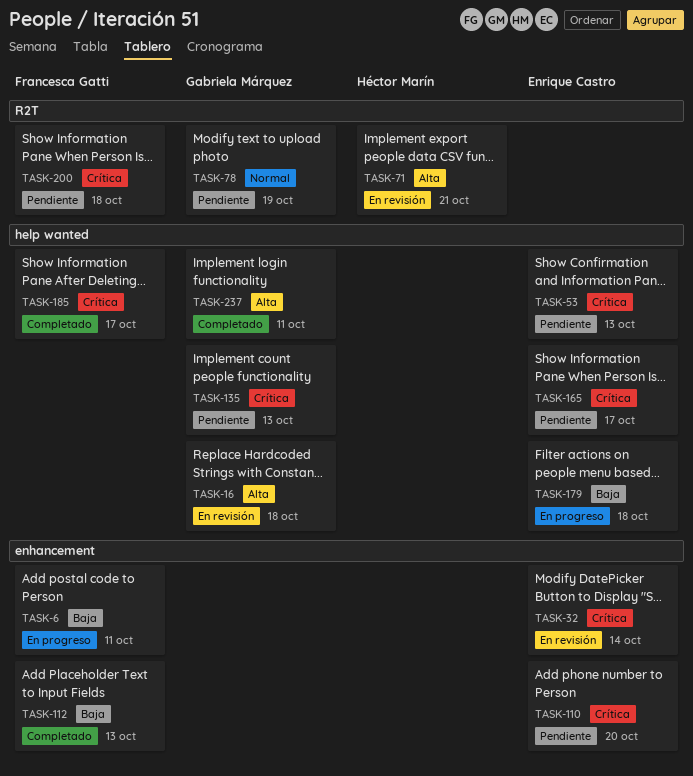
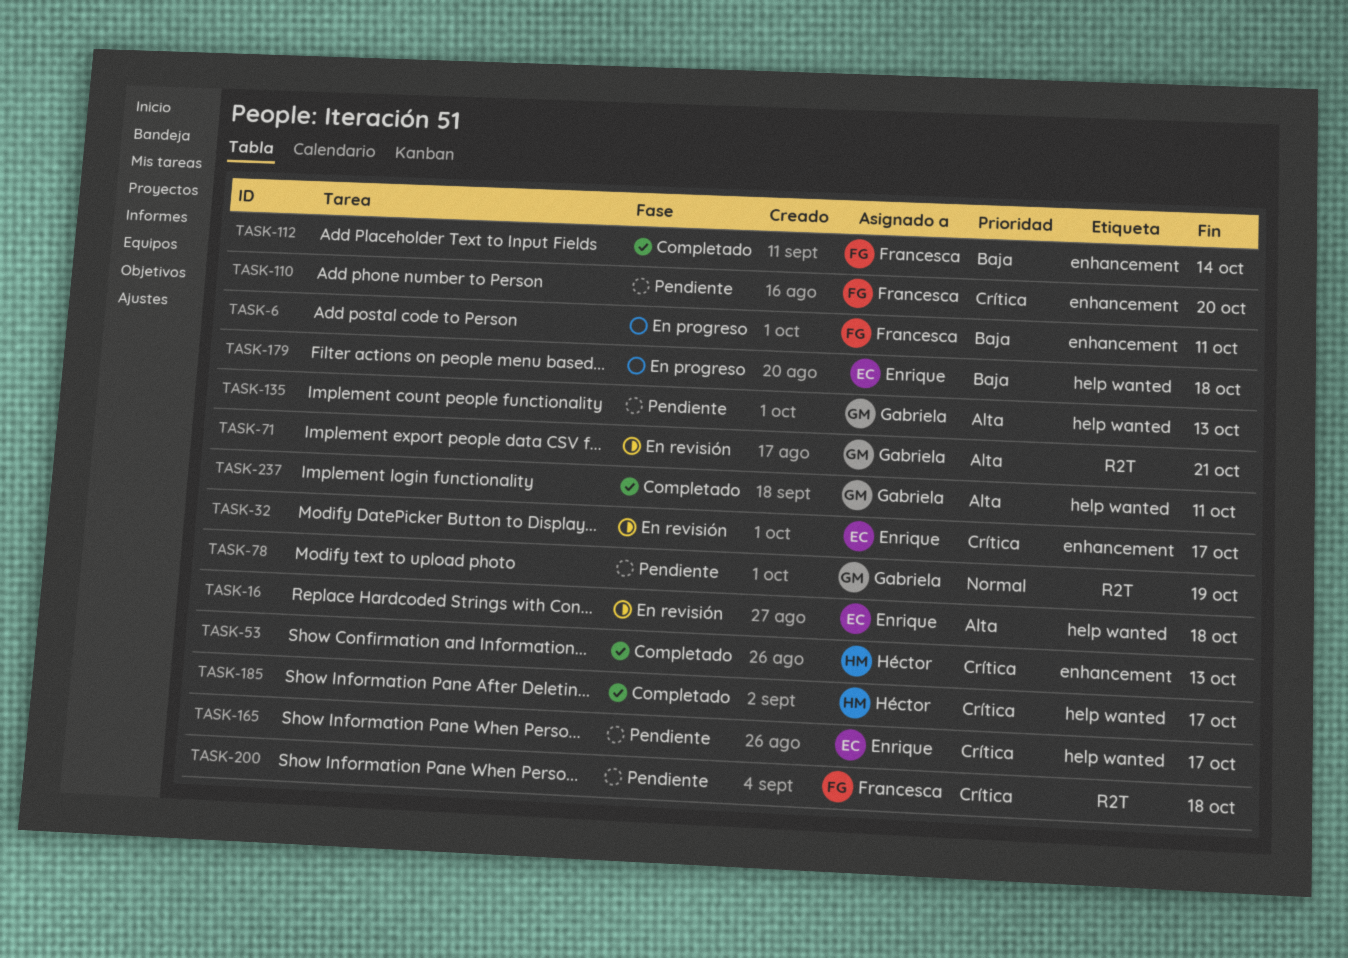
TASK-16, owner: Gabriela Márquez -> Enrique Castro
TASK-32, due: Oct 14 -> Oct 17
TASK-53, status: Pendiente -> Completado
TASK-53, owner: Enrique Castro -> Héctor Marín
TASK-53, label: help wanted -> enhancement
TASK-71, owner: Héctor Marín -> Gabriela Márquez
TASK-110, owner: Enrique Castro -> Francesca Gatti
TASK-112, due: Oct 13 -> Oct 14
TASK-135, priority: Crítica -> Alta
TASK-185, owner: Francesca Gatti -> Héctor Marín

